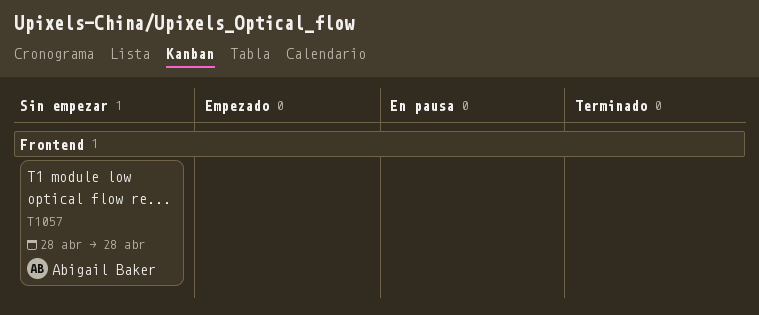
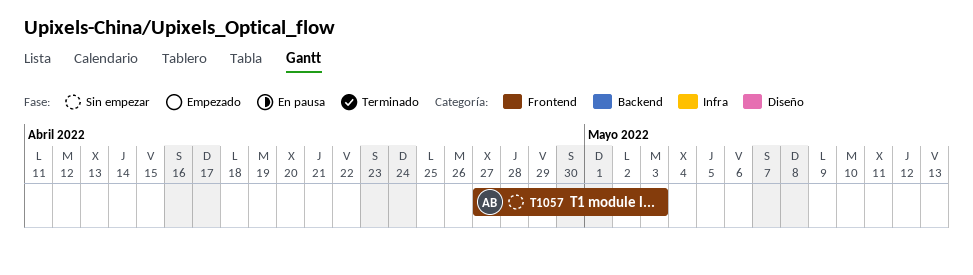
T1057, start: Apr 28 -> Apr 27
T1057, due: Apr 28 -> May 3

